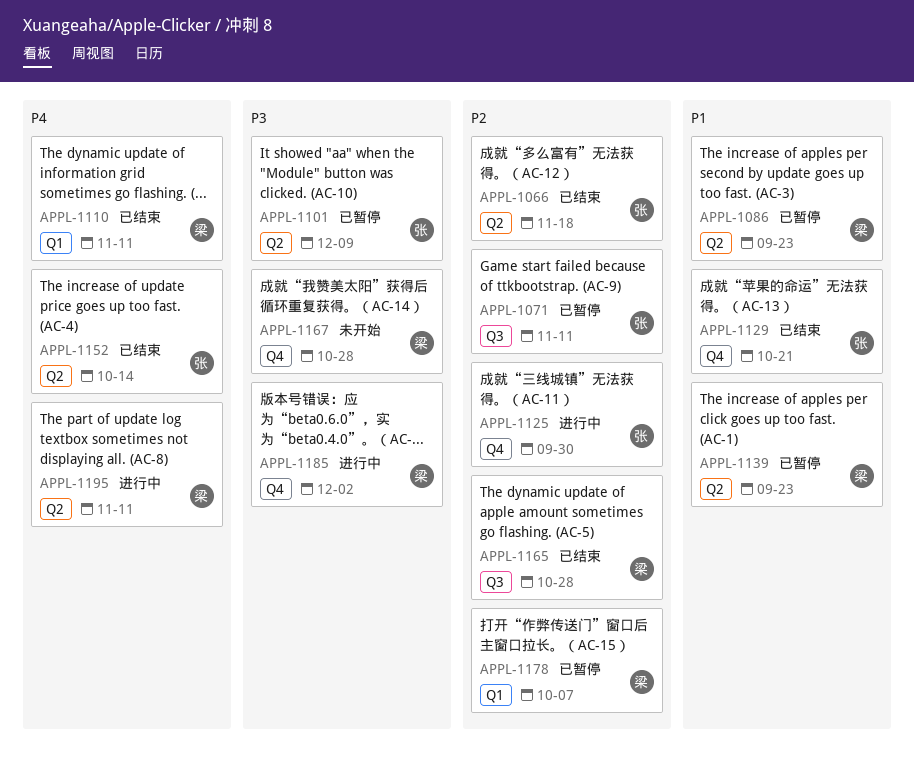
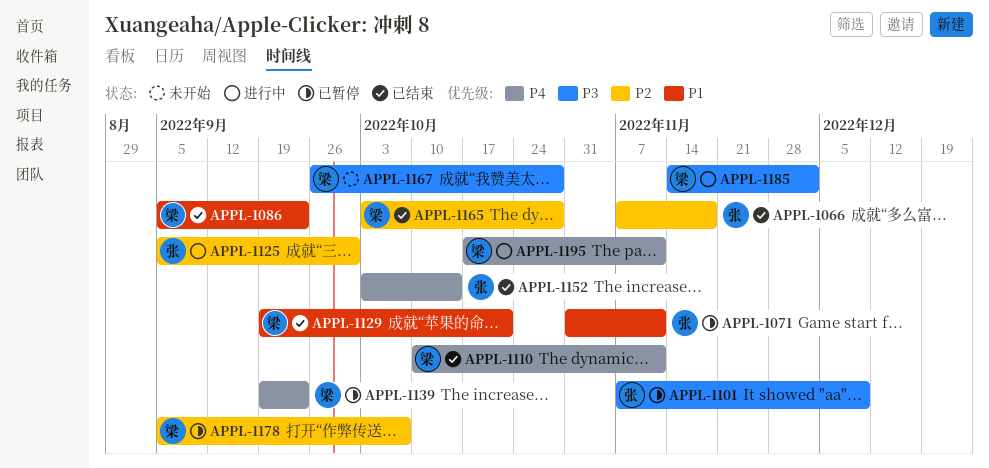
APPL-1071, priority: P2 -> P1
APPL-1086, status: 已暂停 -> 已结束
APPL-1129, owner: 张 -> 梁
APPL-1139, priority: P1 -> P4

